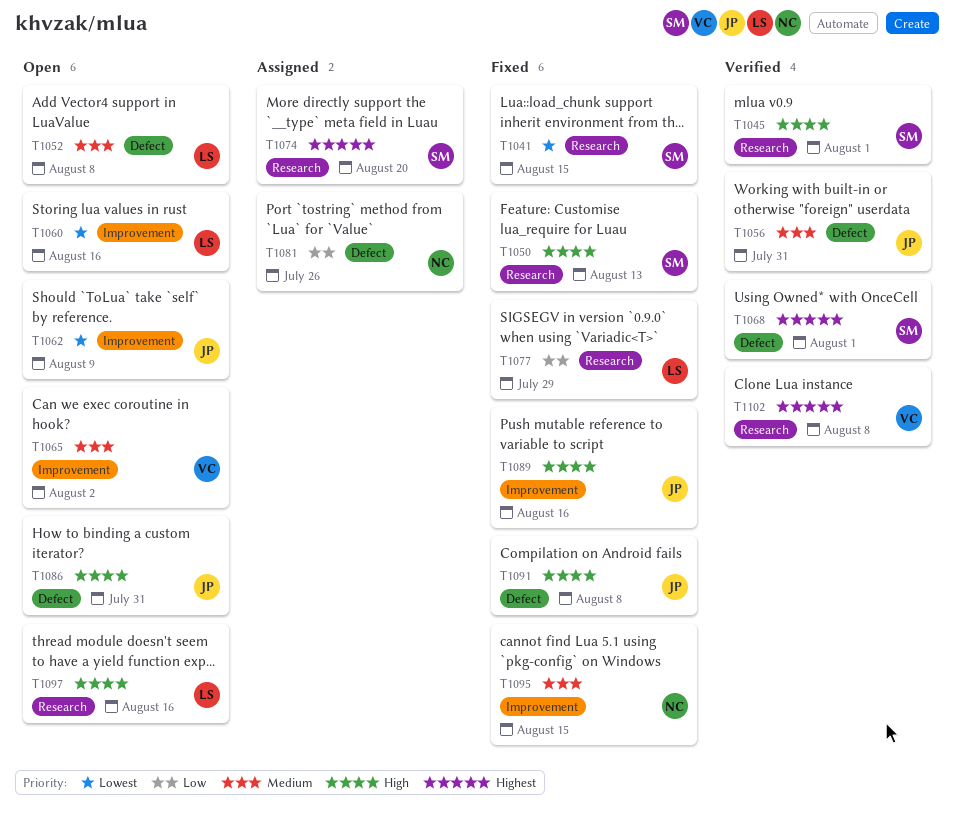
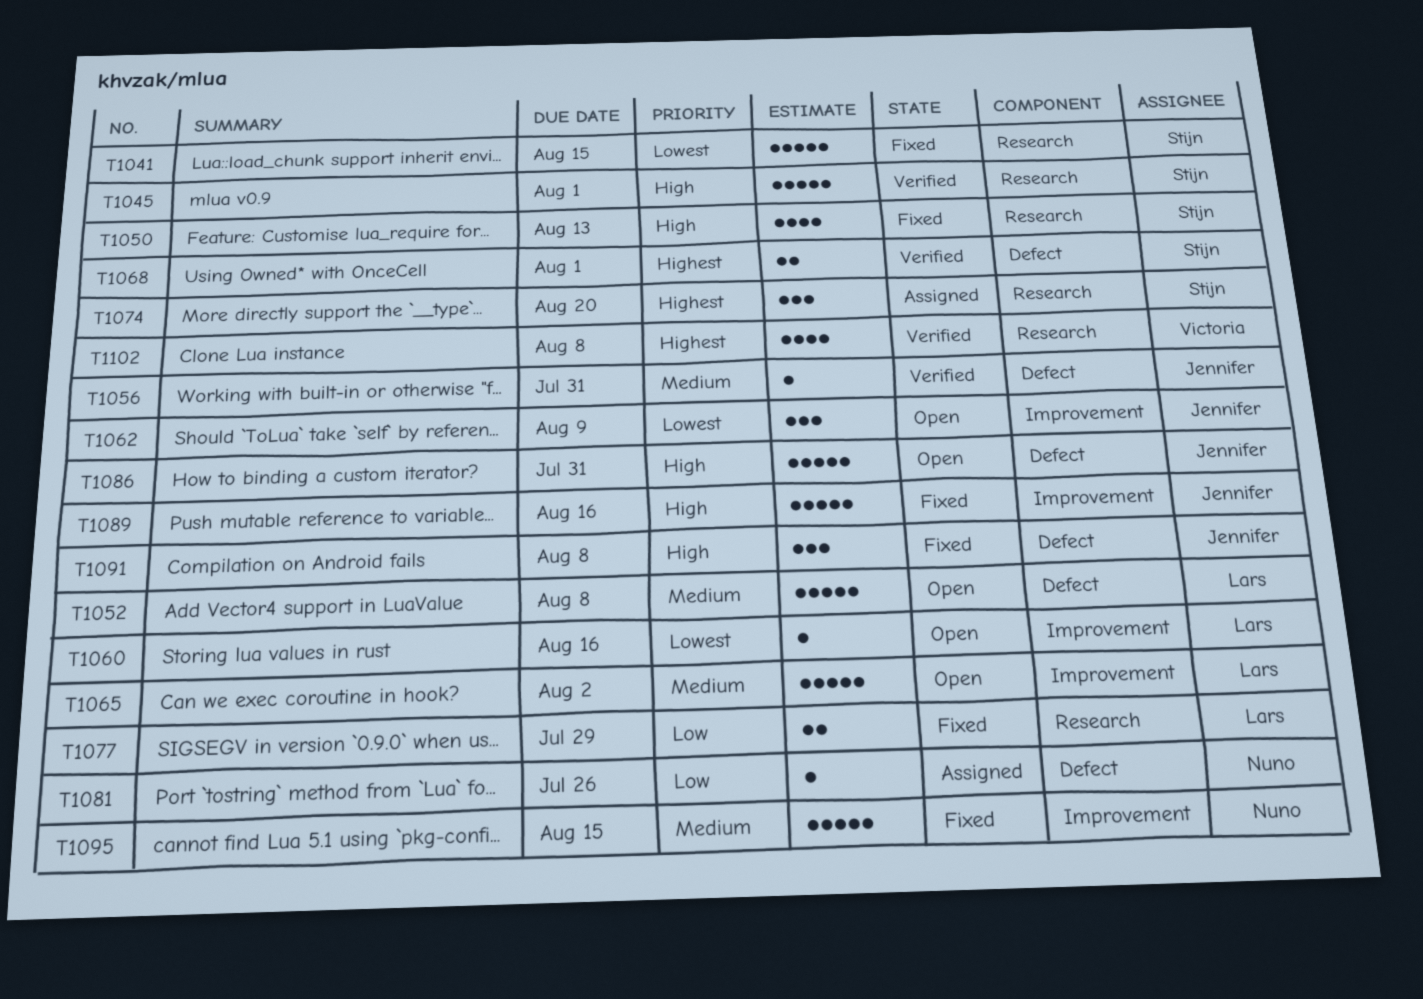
T1065, owner: Victoria -> Lars
T1097: present -> none

